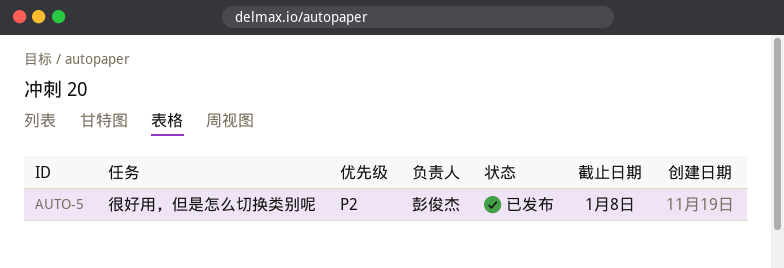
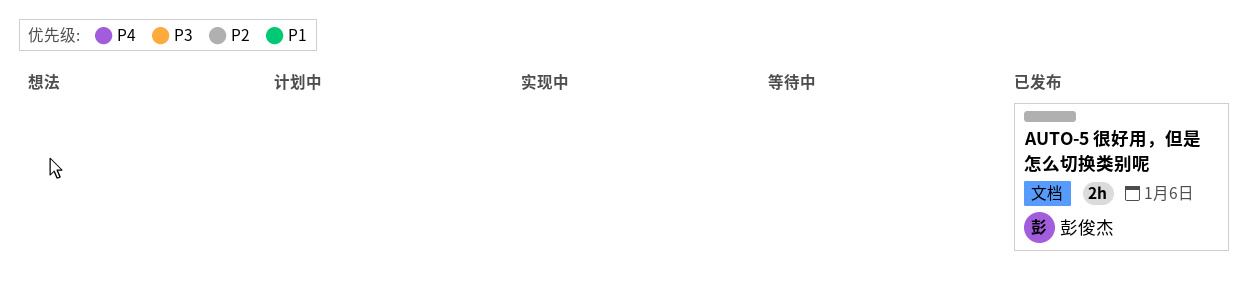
AUTO-5, due: Jan 8 -> Jan 6

